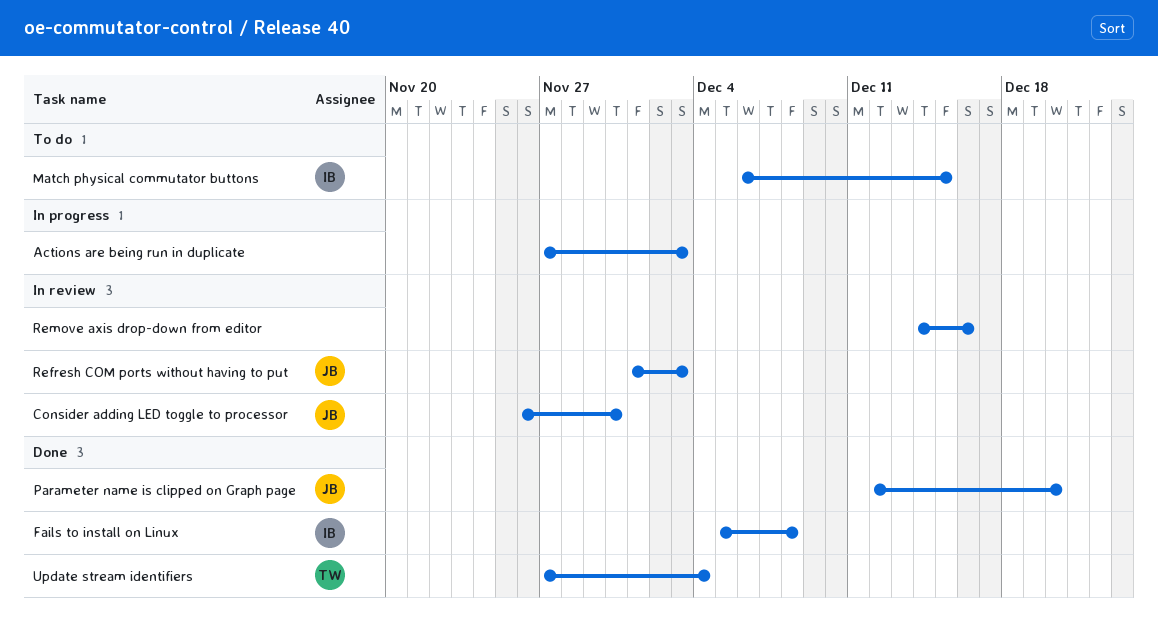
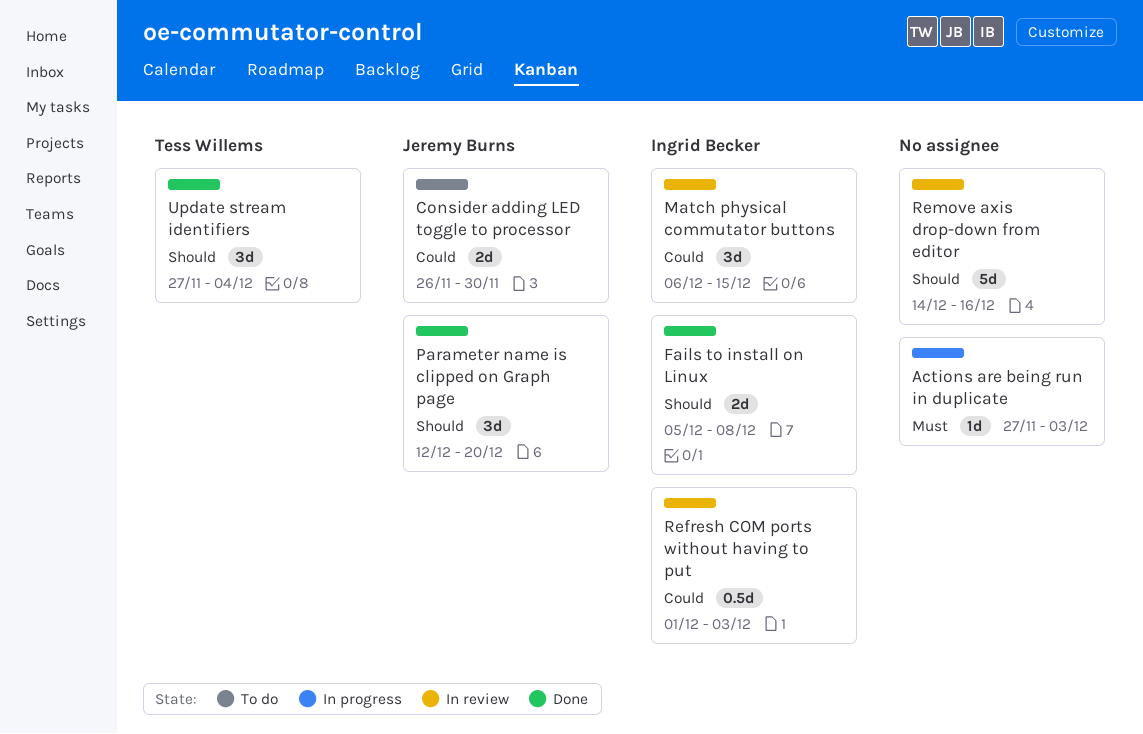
Consider adding LED toggle to processor, status: In review -> To do
Match physical commutator buttons, status: To do -> In review
Refresh COM ports without having to put, owner: Jeremy Burns -> Ingrid Becker

